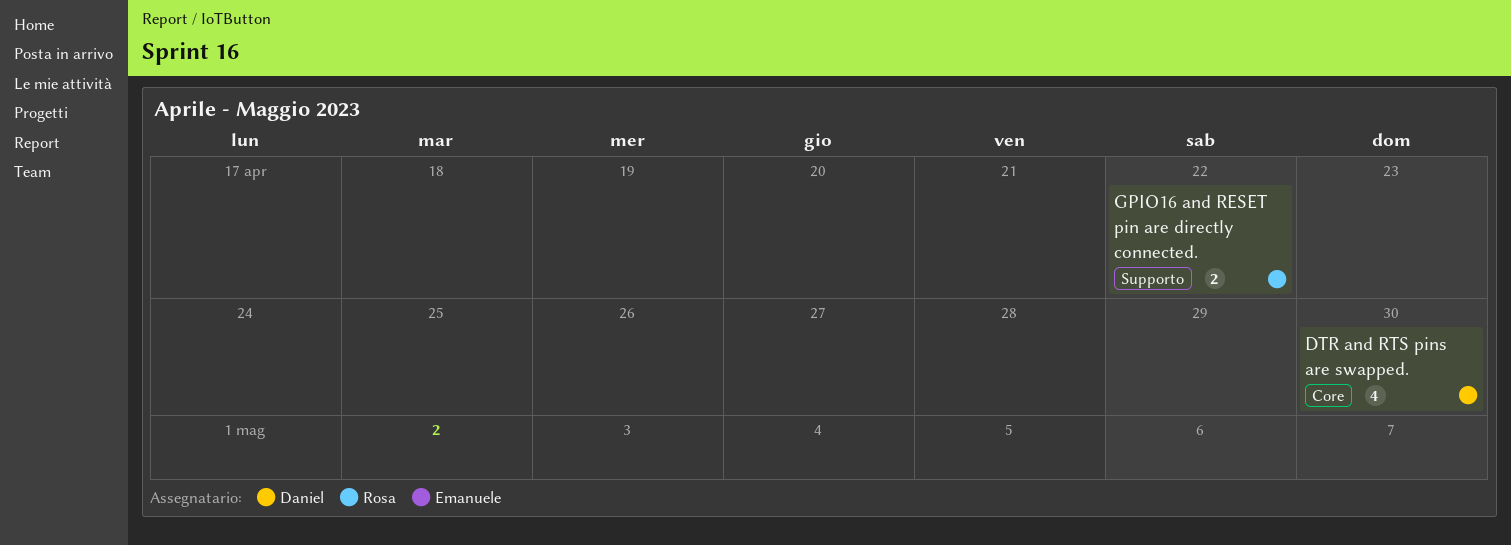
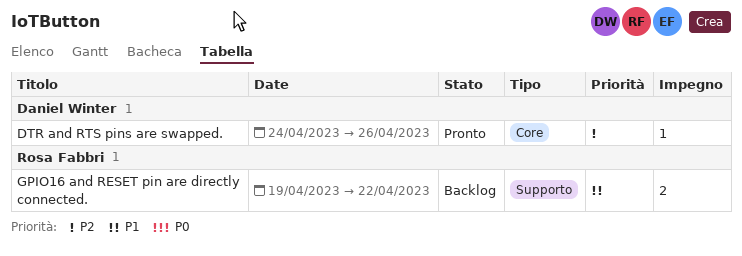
DTR and RTS pins are swapped., estimate: 4 -> 1
DTR and RTS pins are swapped., due: Apr 30 -> Apr 26

